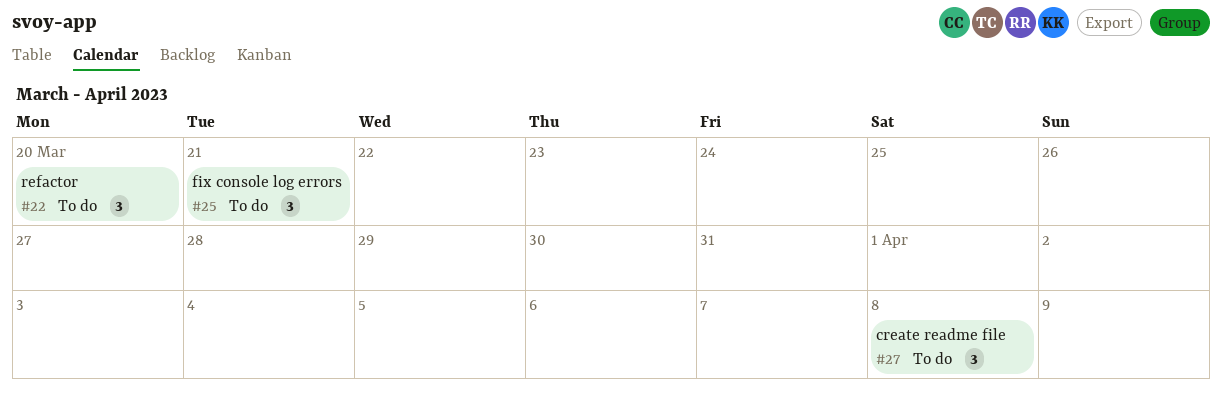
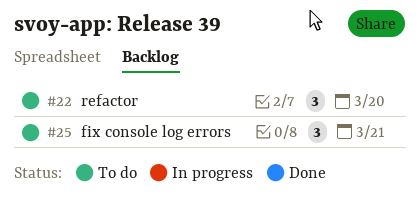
#27: present -> none

